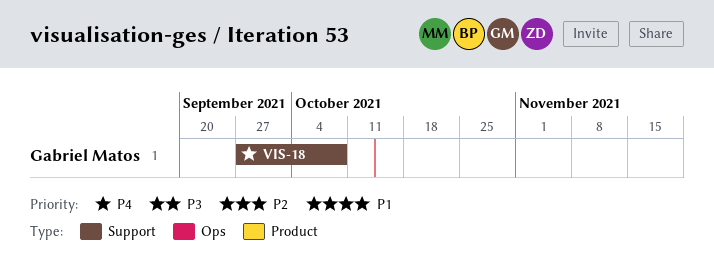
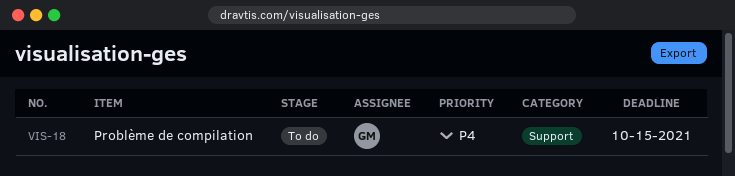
VIS-18, due: Oct 8 -> Oct 15

